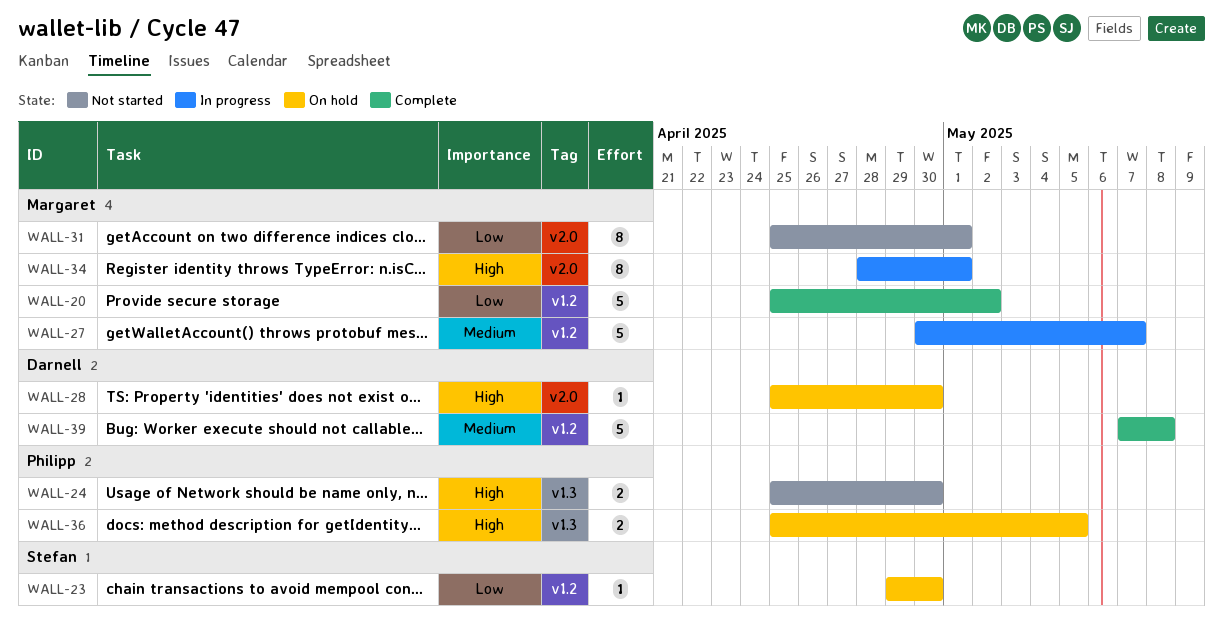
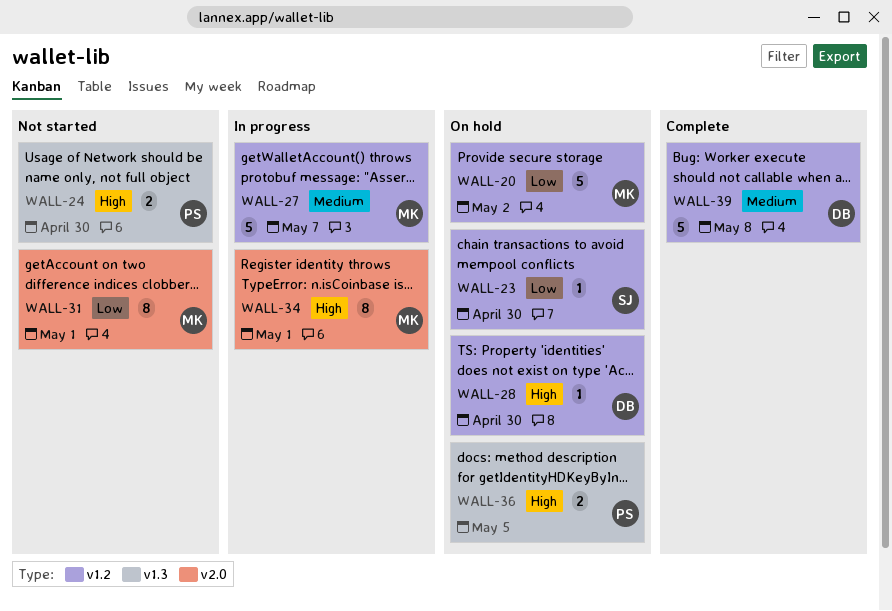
WALL-20, status: Complete -> On hold
WALL-28, label: v2.0 -> v1.2

